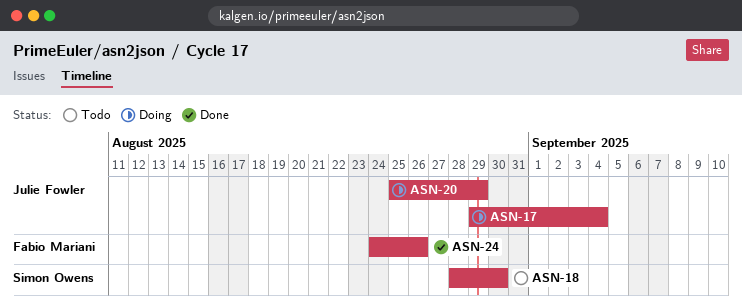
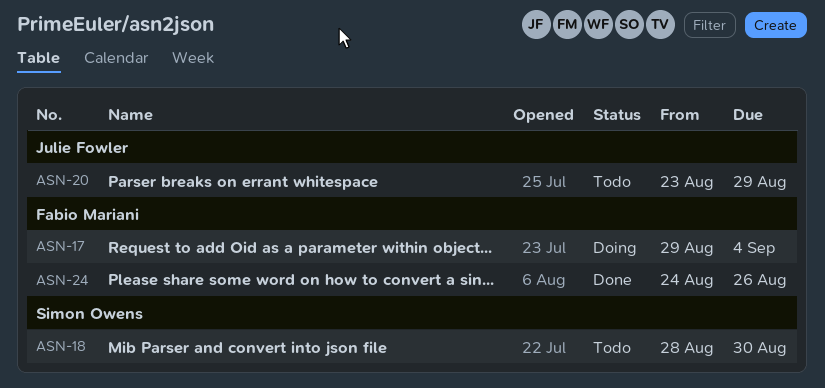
ASN-17, owner: Julie Fowler -> Fabio Mariani
ASN-20, status: Doing -> Todo
ASN-20, start: Aug 25 -> Aug 23

